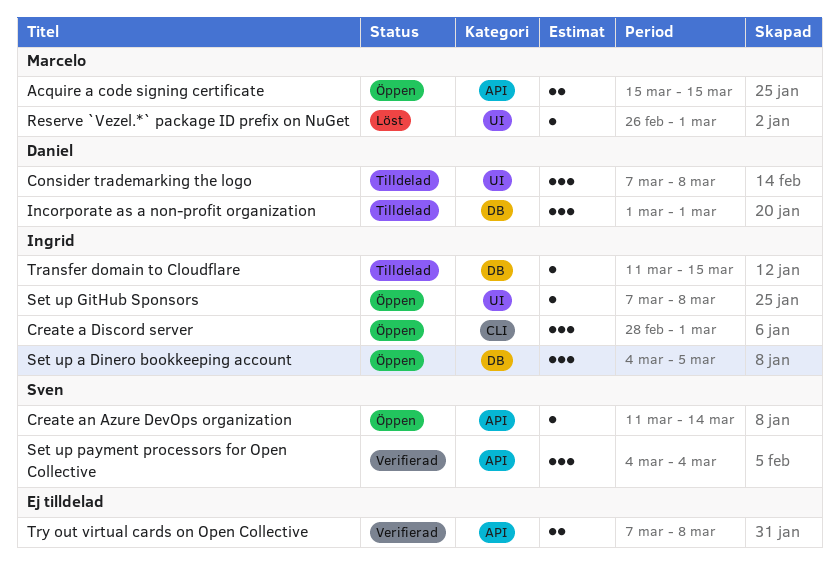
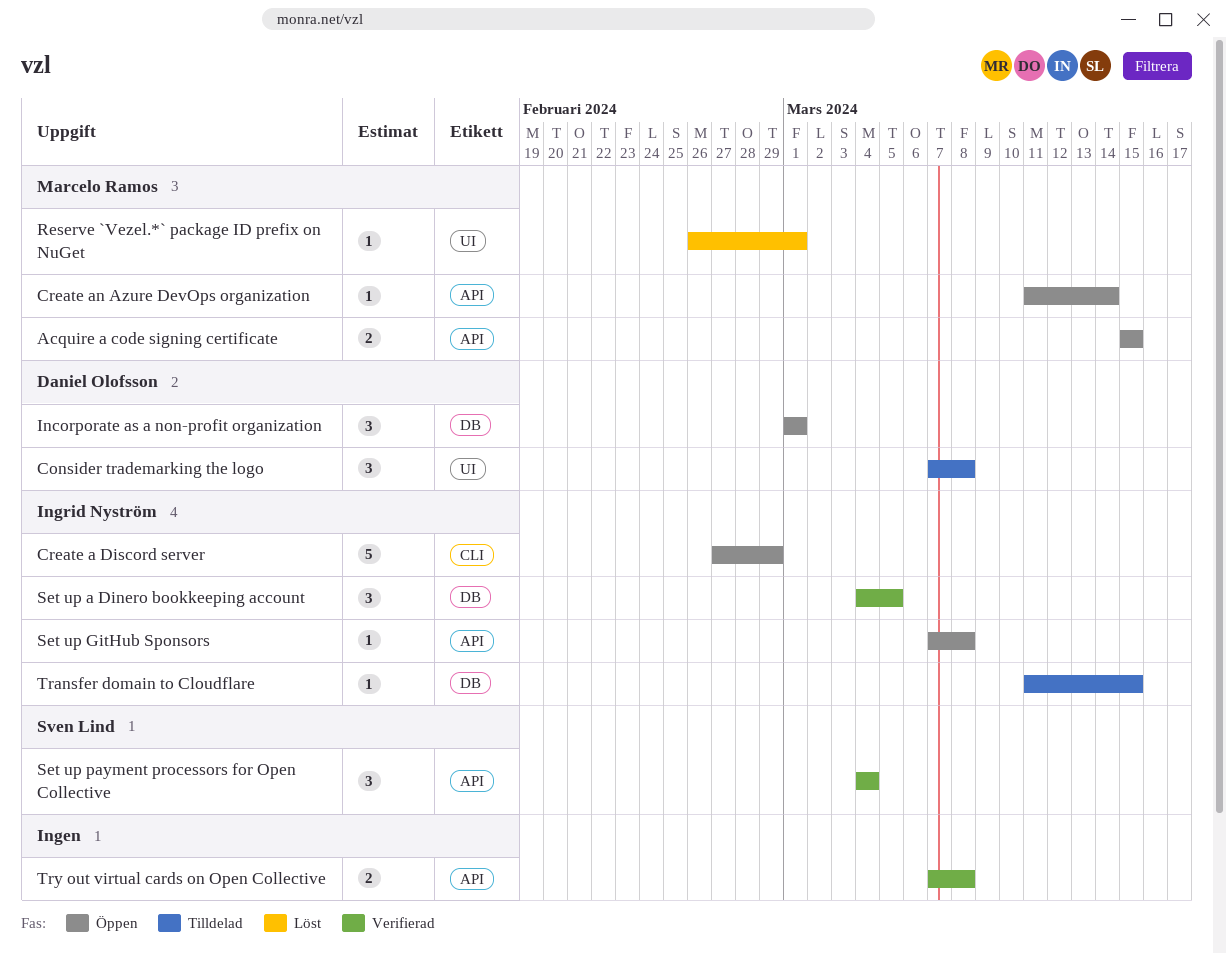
Create a Discord server, estimate: 3 -> 5
Create a Discord server, start: Feb 28 -> Feb 27
Create a Discord server, due: Mar 1 -> Feb 29
Create an Azure DevOps organization, owner: Sven Lind -> Marcelo Ramos
Incorporate as a non-profit organization, status: Tilldelad -> Öppen
Set up a Dinero bookkeeping account, status: Öppen -> Verifierad
Set up GitHub Sponsors, label: UI -> API

